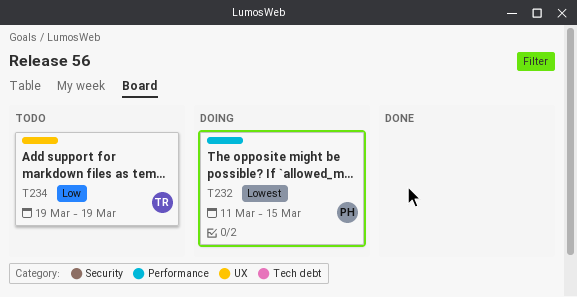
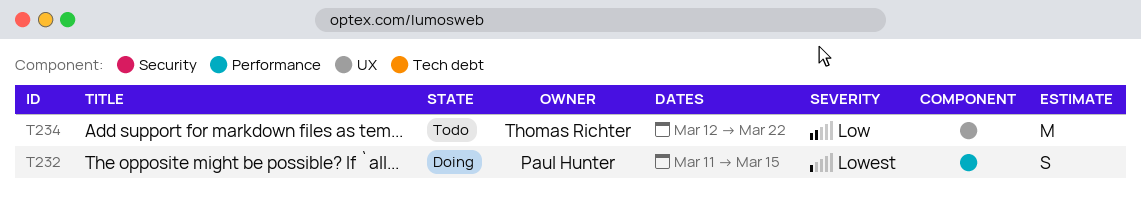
T234, start: Mar 19 -> Mar 12
T234, due: Mar 19 -> Mar 22

